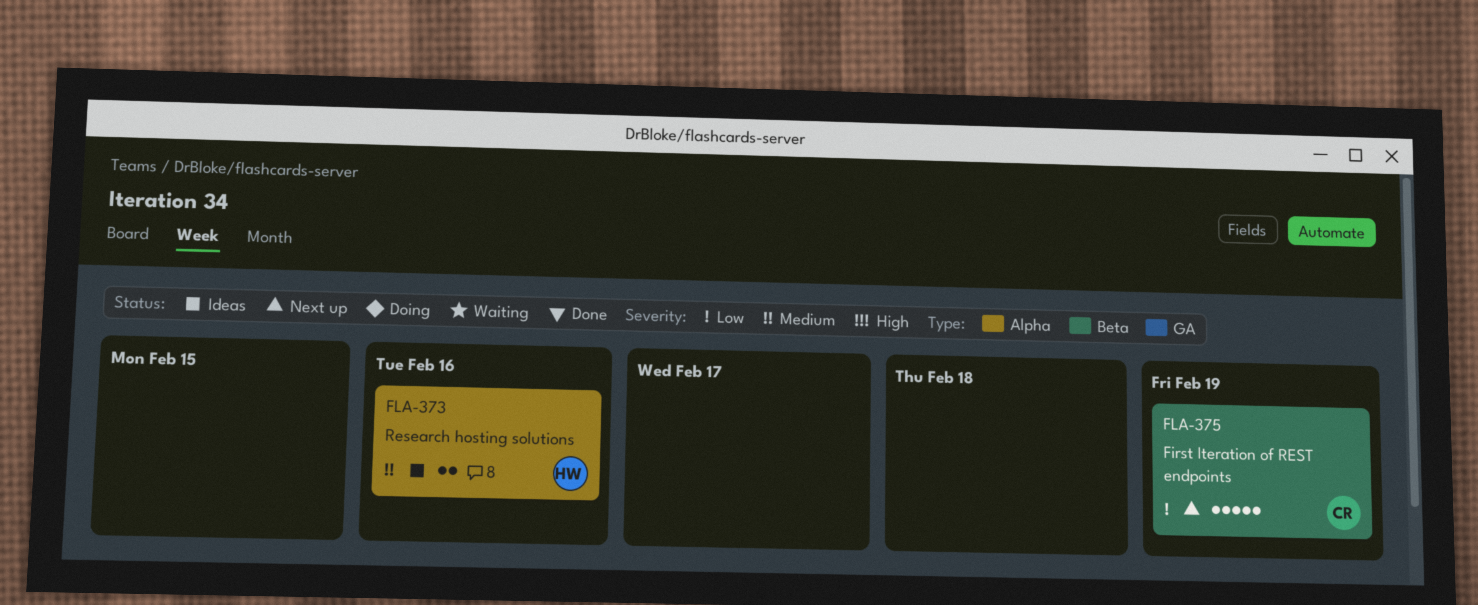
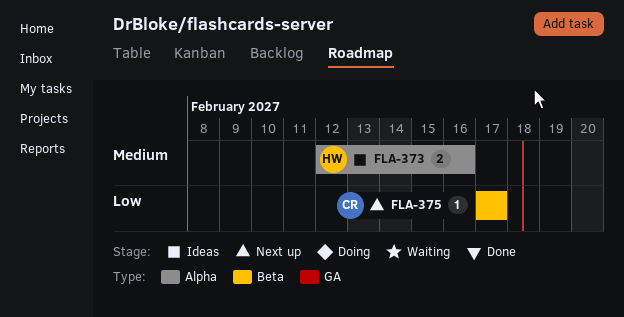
FLA-375, estimate: 5 -> 1
FLA-375, due: Feb 19 -> Feb 17

